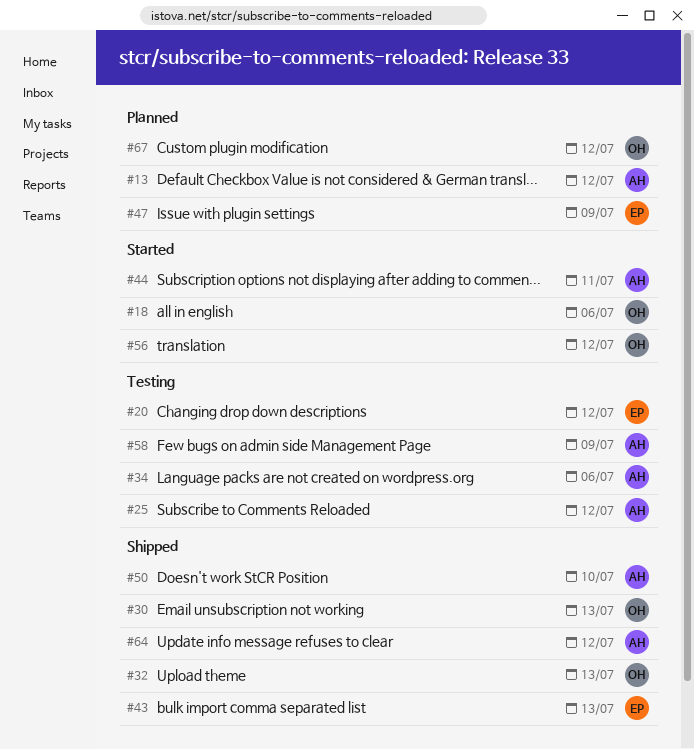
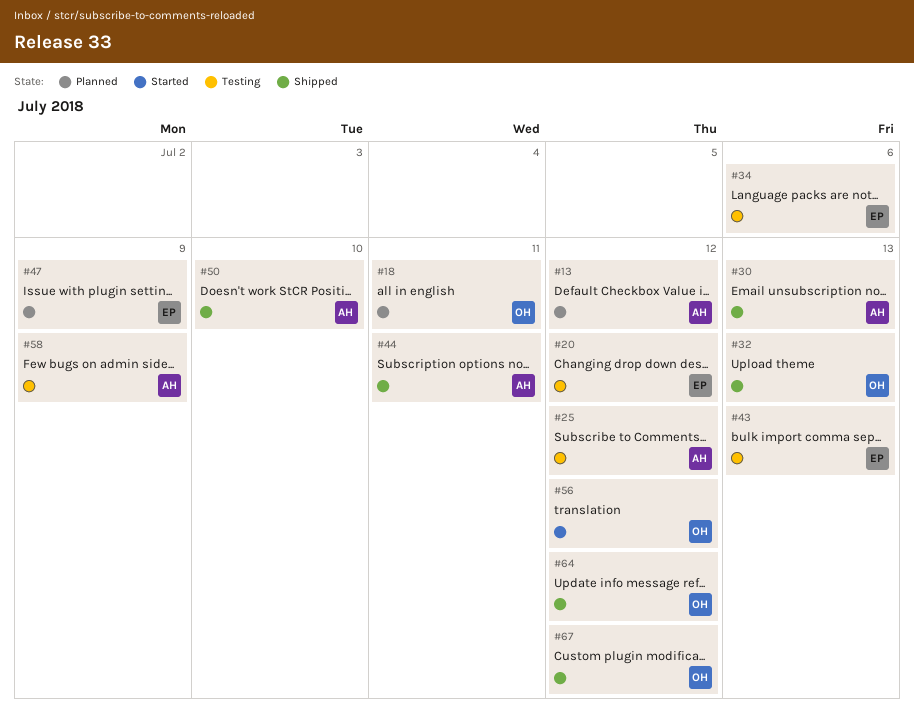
#18, status: Started -> Planned
#18, due: Jul 6 -> Jul 11
#30, owner: OH -> AH
#34, owner: AH -> EP
#43, status: Shipped -> Testing
#44, status: Started -> Shipped
#64, owner: AH -> OH
#67, status: Planned -> Shipped

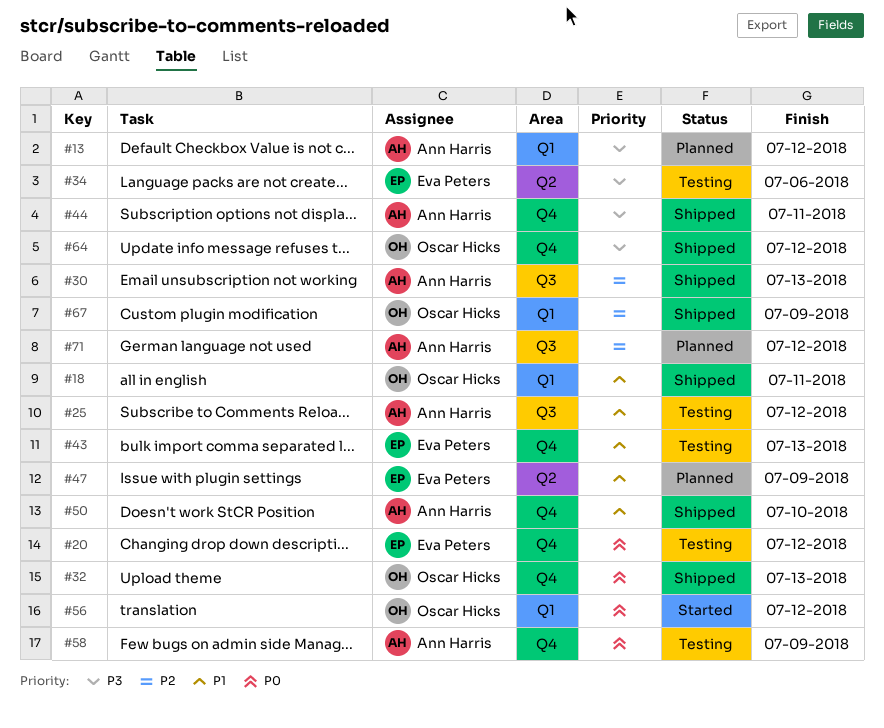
#18, status: Planned -> Shipped
#67, due: Jul 12 -> Jul 9
#71: none -> present

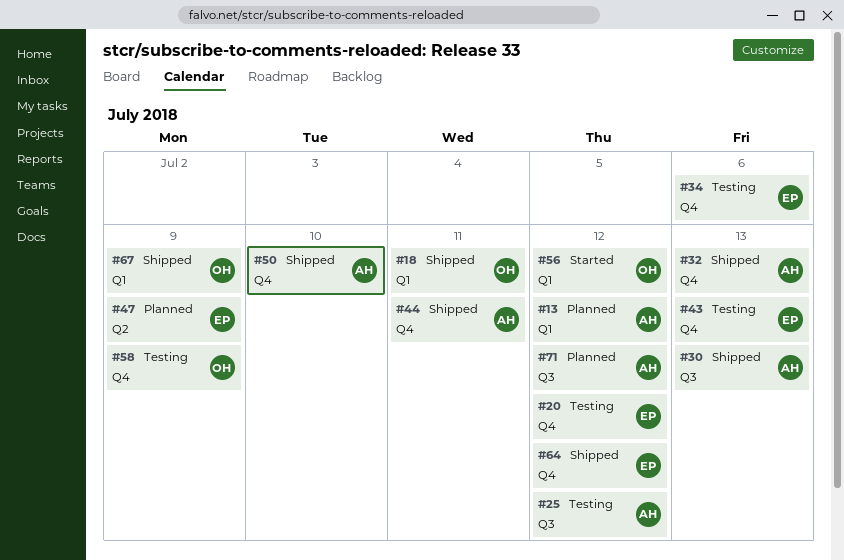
#32, owner: Oscar Hicks -> Ann Harris
#34, label: Q2 -> Q4
#58, owner: Ann Harris -> Oscar Hicks
#64, owner: Oscar Hicks -> Eva Peters

